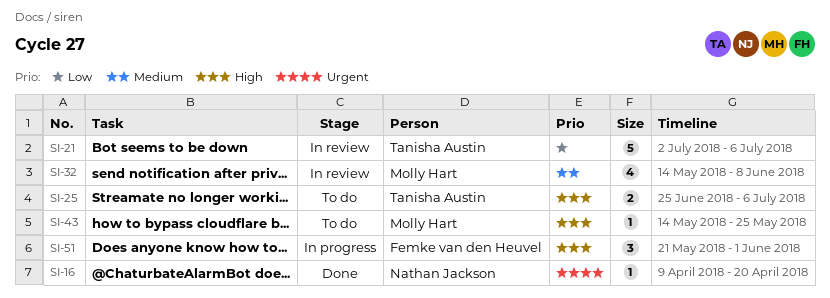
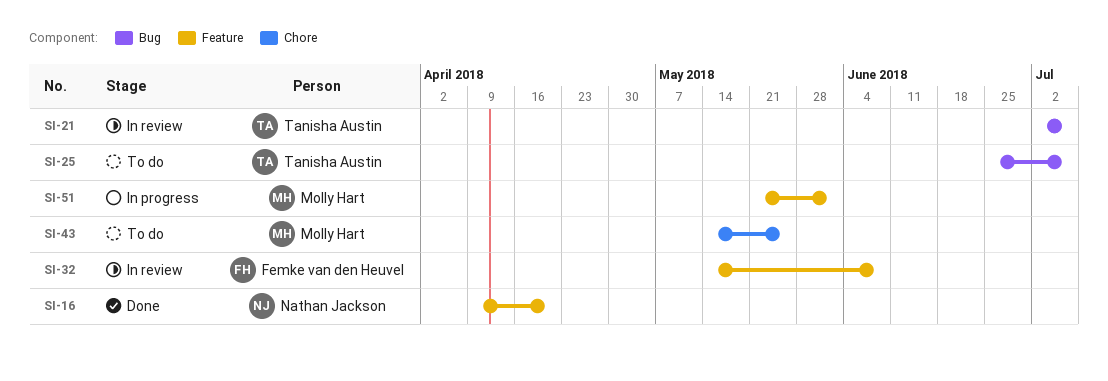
SI-32, owner: Molly Hart -> Femke van den Heuvel
SI-51, owner: Femke van den Heuvel -> Molly Hart

